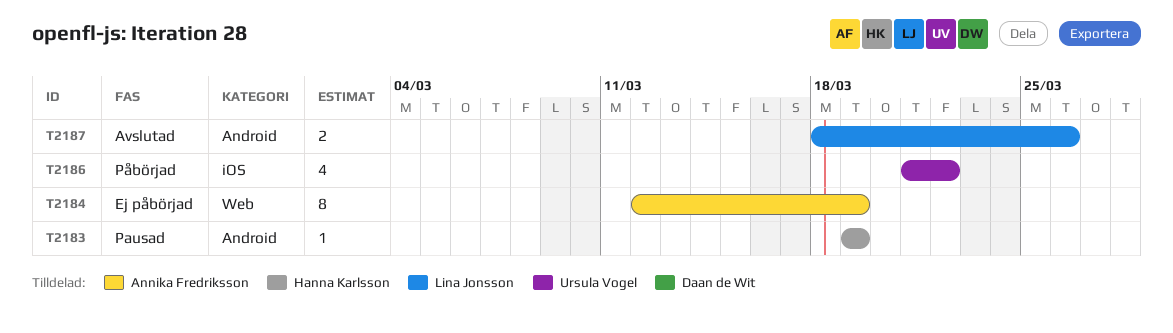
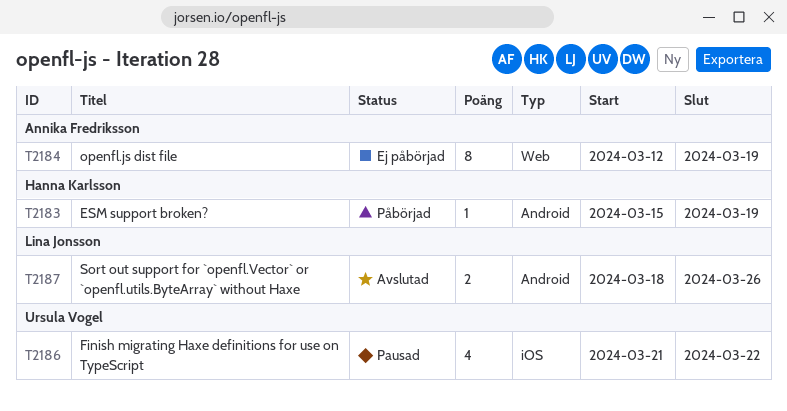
T2183, status: Pausad -> Påbörjad
T2183, start: Mar 19 -> Mar 15
T2186, status: Påbörjad -> Pausad

